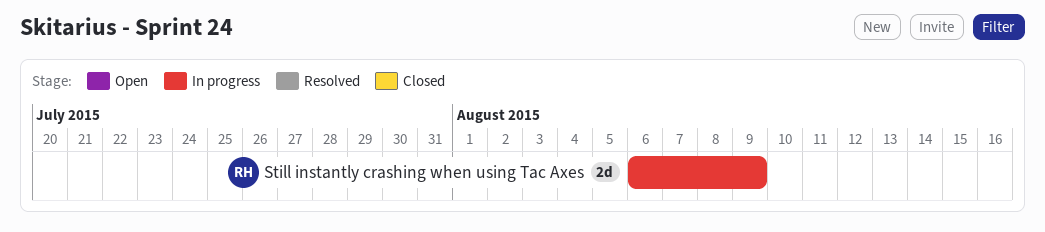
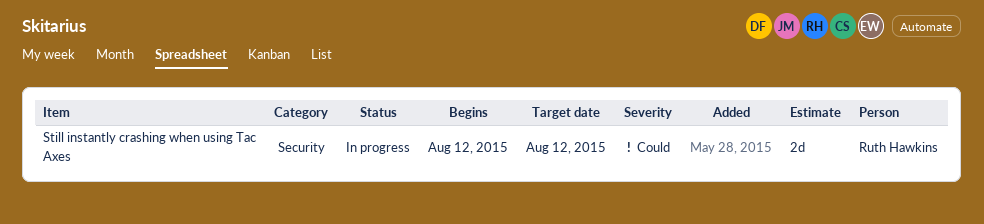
Still instantly crashing when using Tac Axes, start: Aug 6 -> Aug 12
Still instantly crashing when using Tac Axes, due: Aug 9 -> Aug 12

